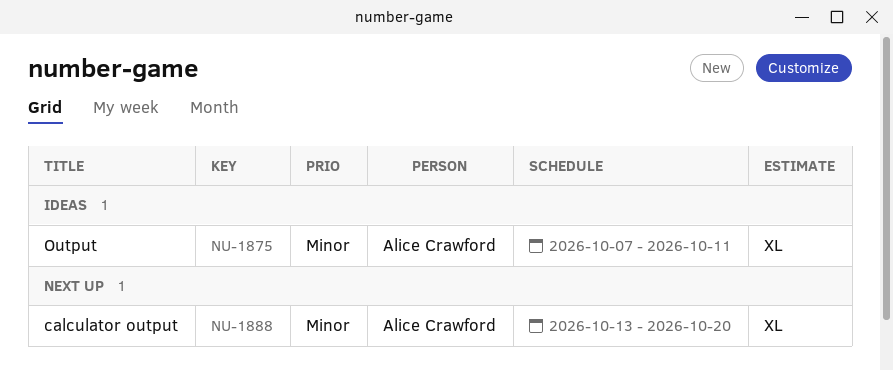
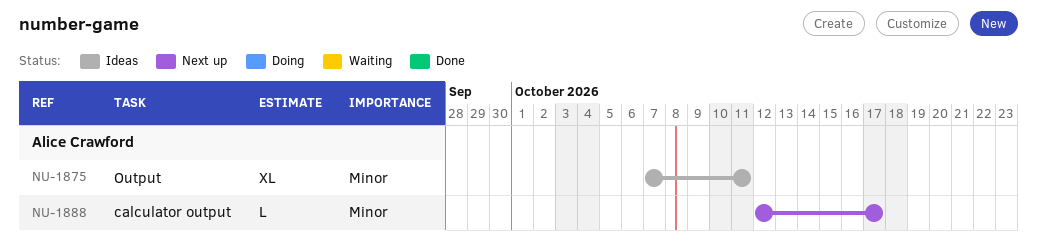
NU-1888, estimate: XL -> L
NU-1888, start: Oct 13 -> Oct 12
NU-1888, due: Oct 20 -> Oct 17

